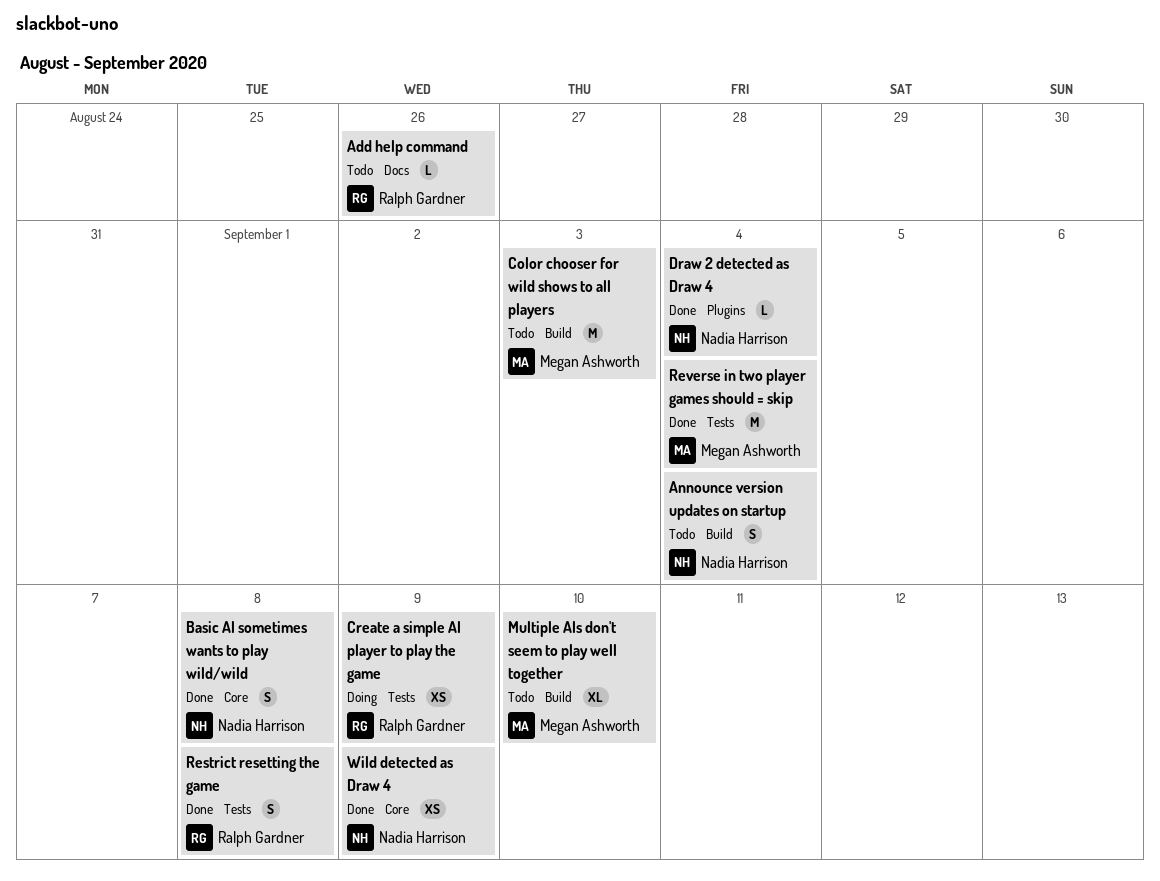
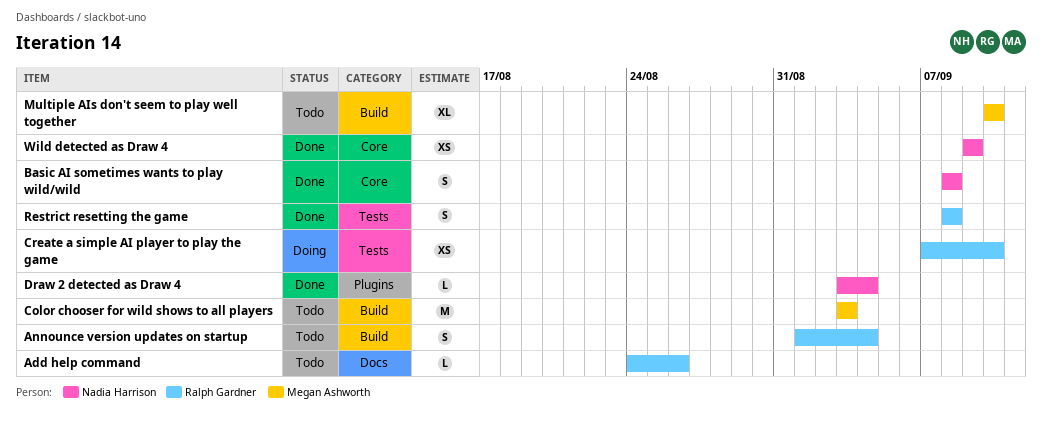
Announce version updates on startup, owner: Nadia Harrison -> Ralph Gardner
Create a simple AI player to play the game, due: Sep 9 -> Sep 10
Reverse in two player games should = skip: present -> none

